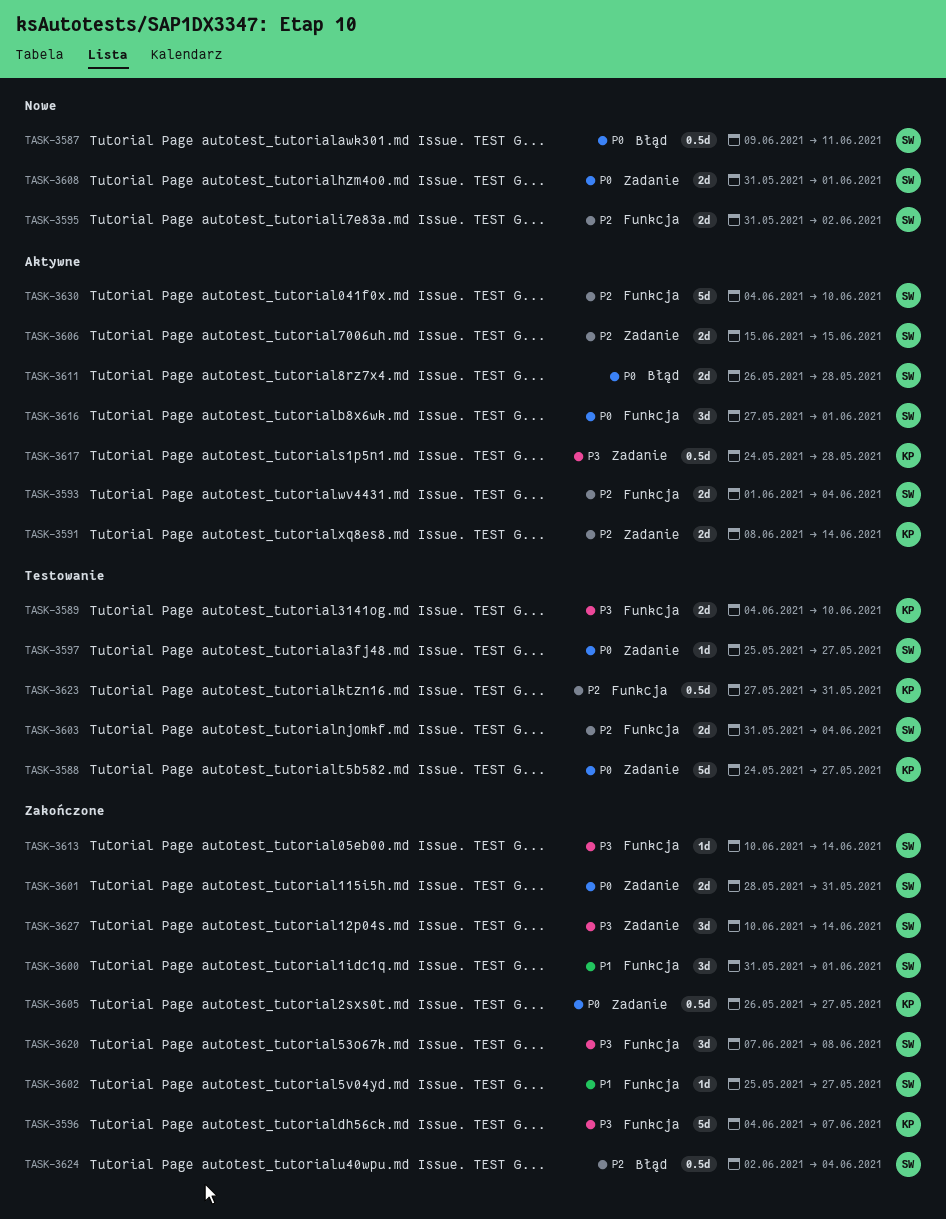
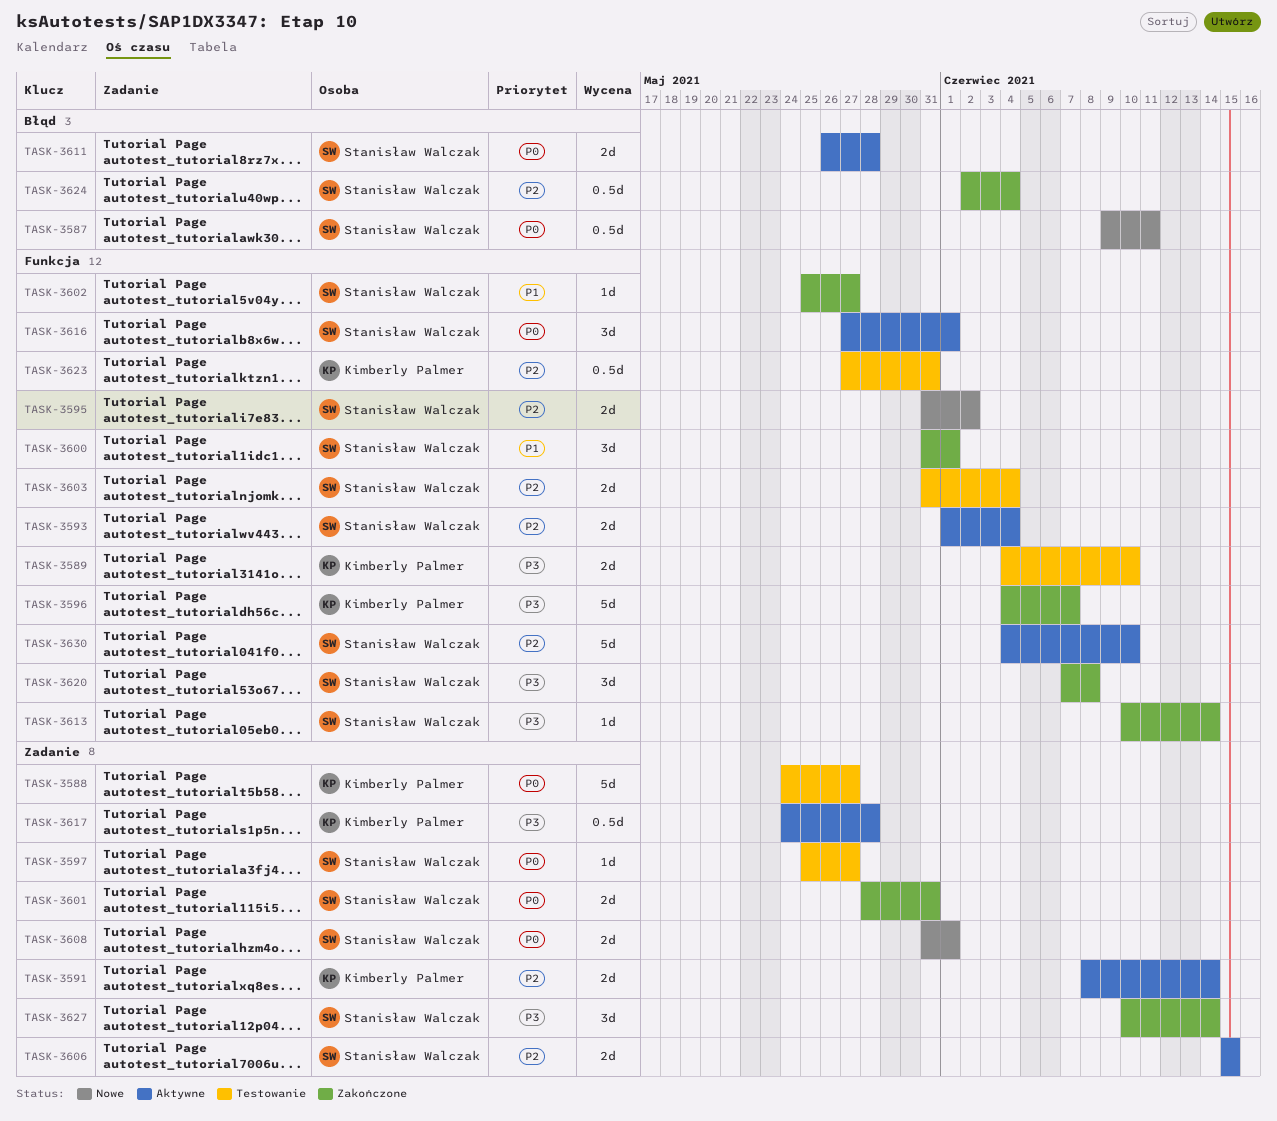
TASK-3605: present -> none

